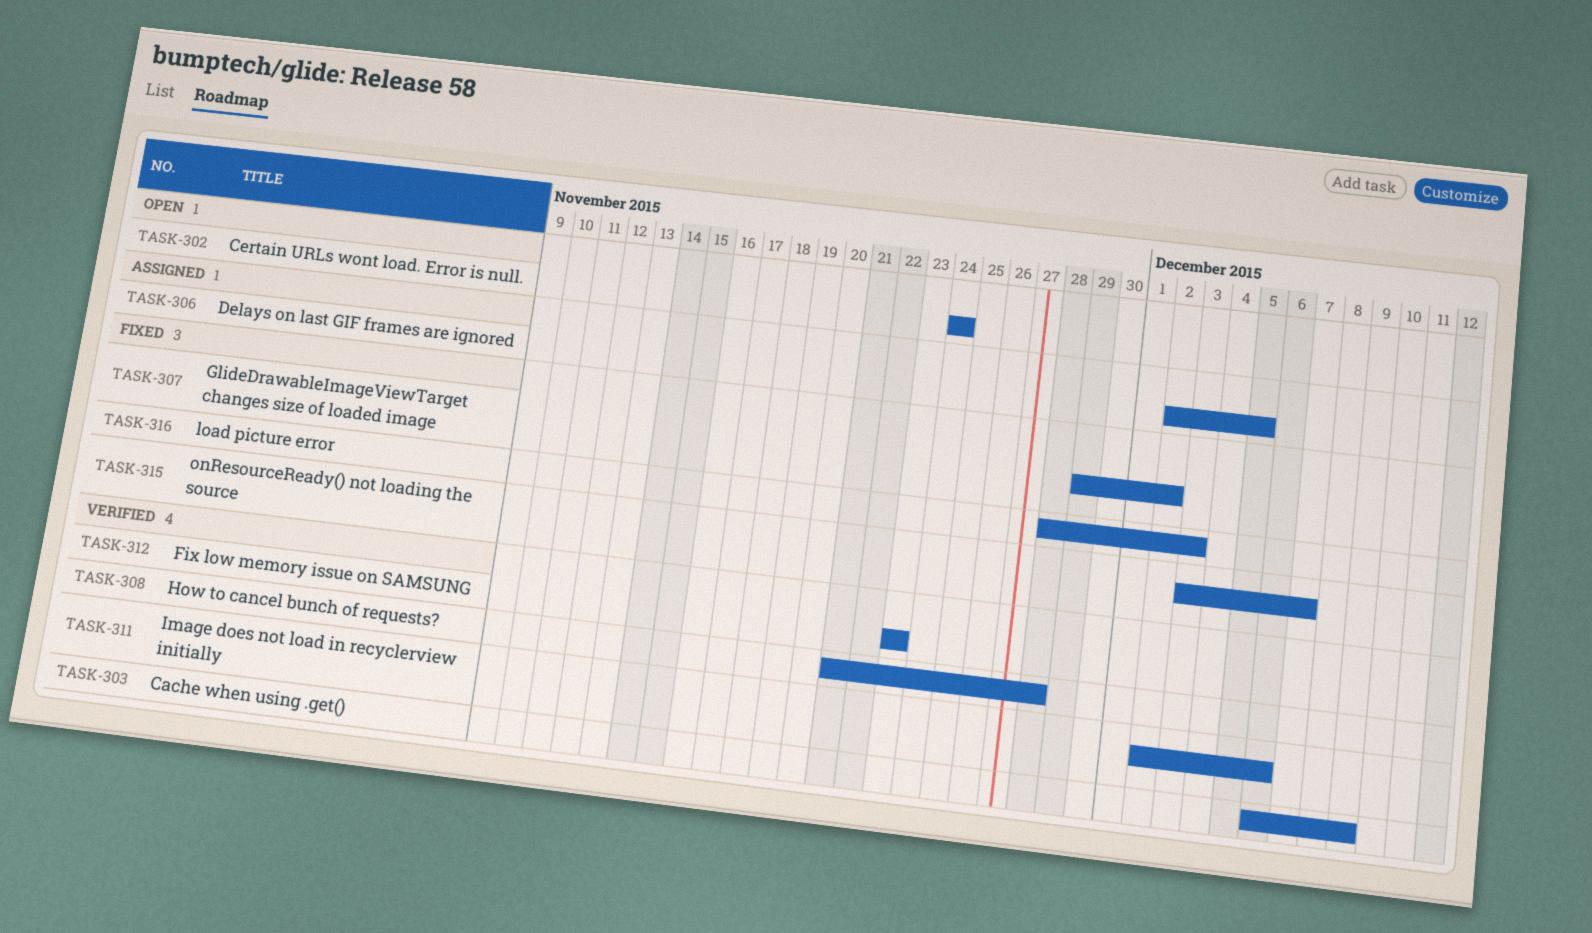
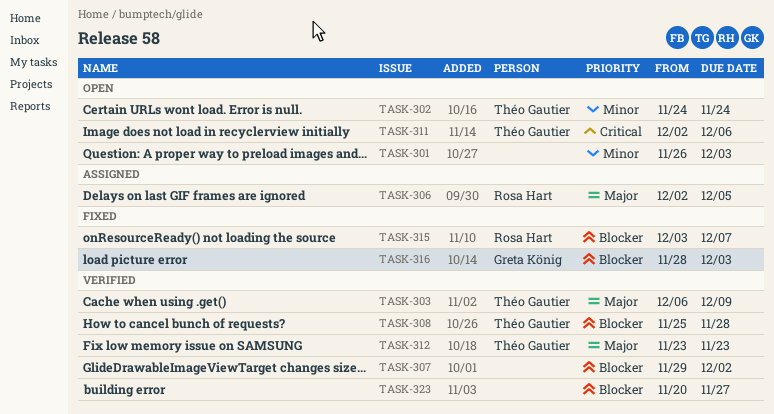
TASK-301: none -> present
TASK-307, status: Fixed -> Verified
TASK-308, start: Nov 21 -> Nov 25
TASK-311, status: Verified -> Open
TASK-323: none -> present

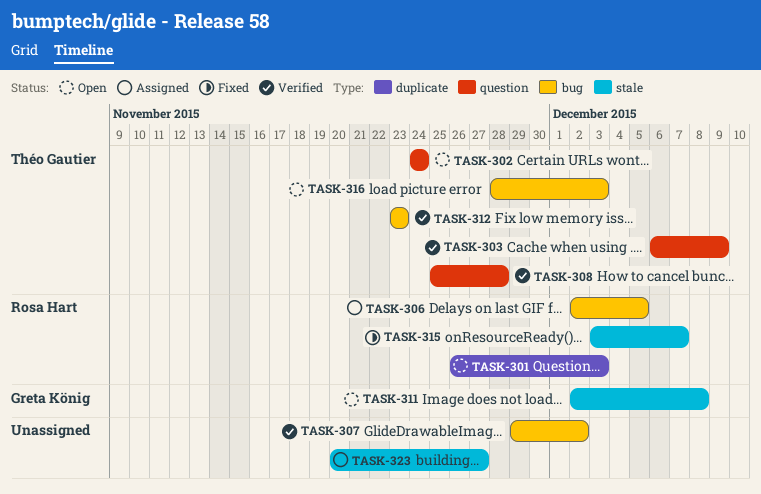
TASK-301, owner: none -> Rosa Hart
TASK-311, owner: Théo Gautier -> Greta König
TASK-311, due: Dec 6 -> Dec 8
TASK-316, status: Fixed -> Open
TASK-316, owner: Greta König -> Théo Gautier
TASK-323, status: Verified -> Assigned

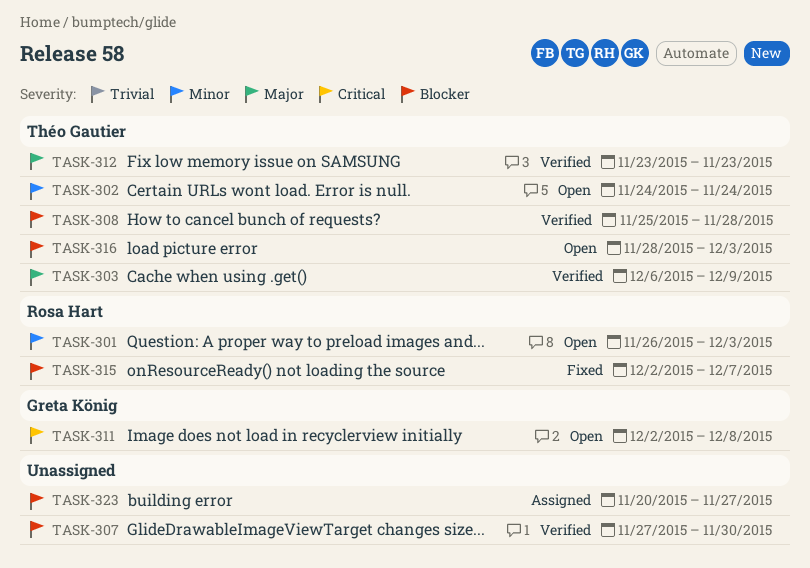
TASK-306: present -> none
TASK-307, start: Nov 29 -> Nov 27
TASK-307, due: Dec 2 -> Nov 30
TASK-315, start: Dec 3 -> Dec 2

